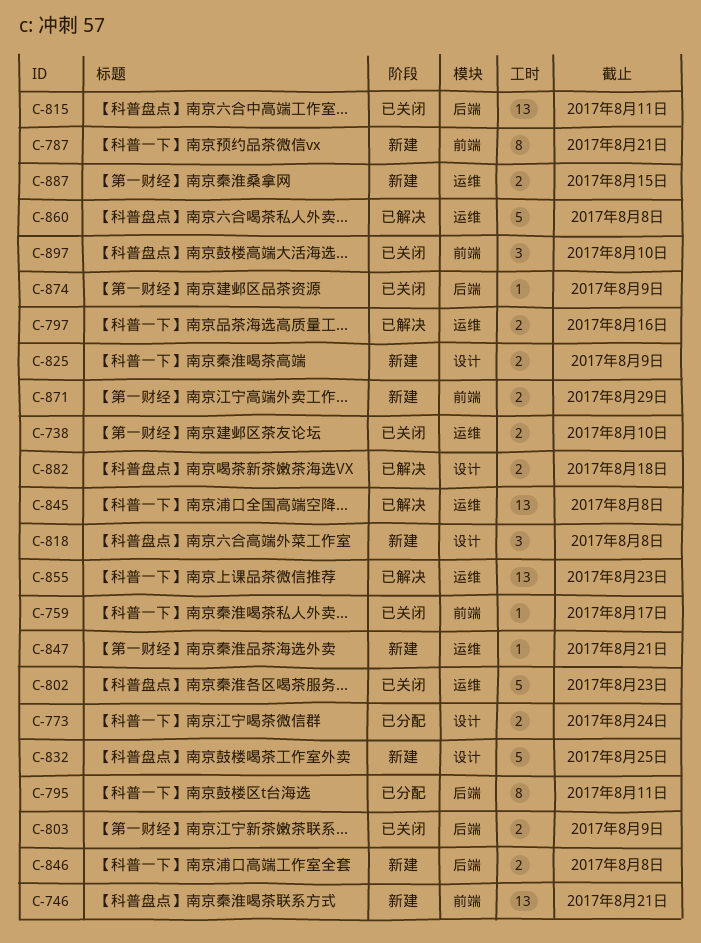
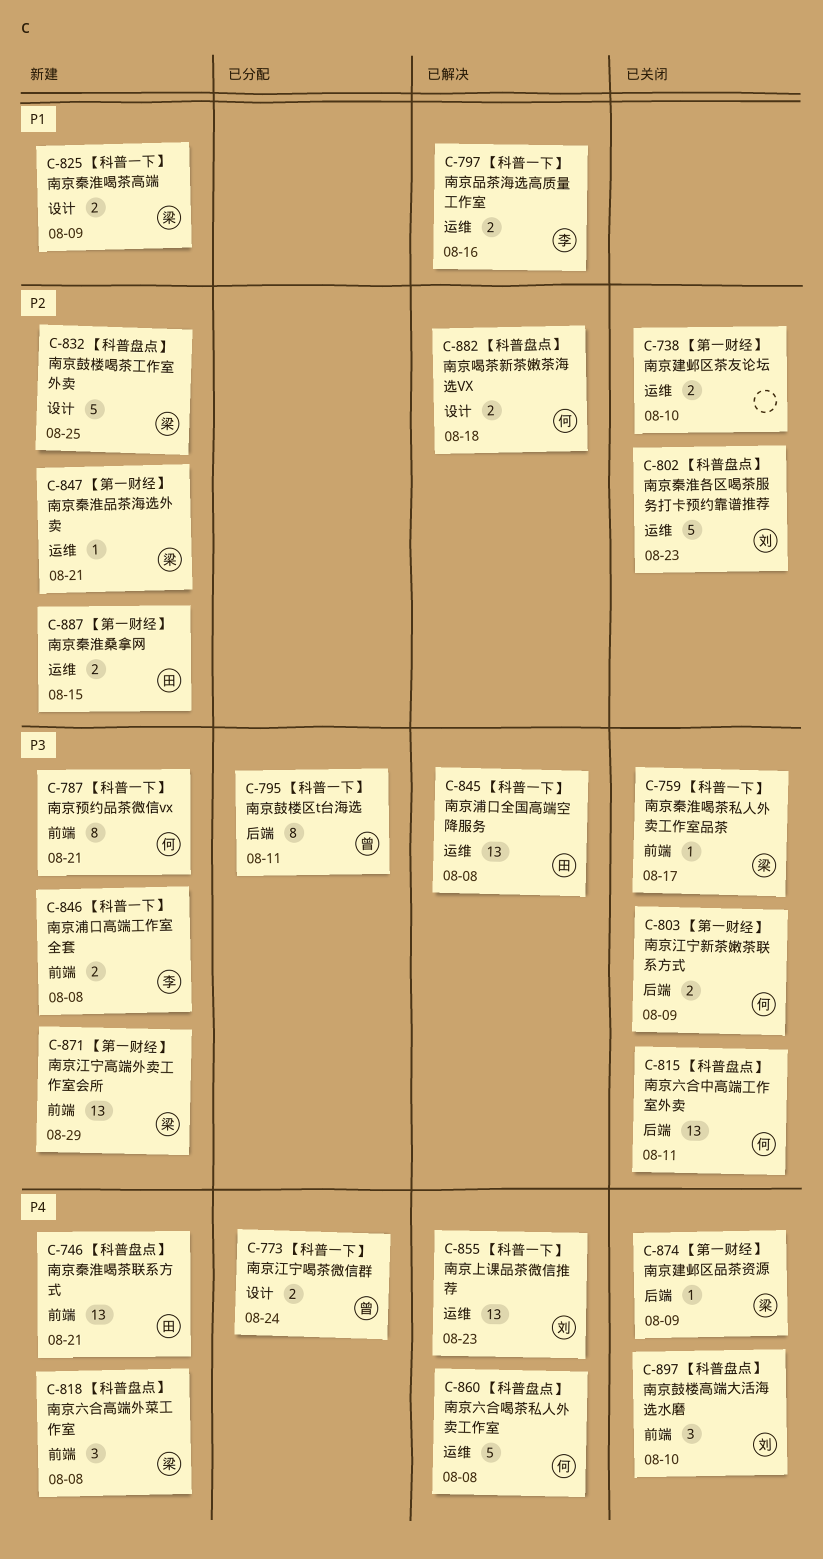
C-818, label: 设计 -> 前端
C-846, label: 后端 -> 前端
C-871, estimate: 2 -> 13

